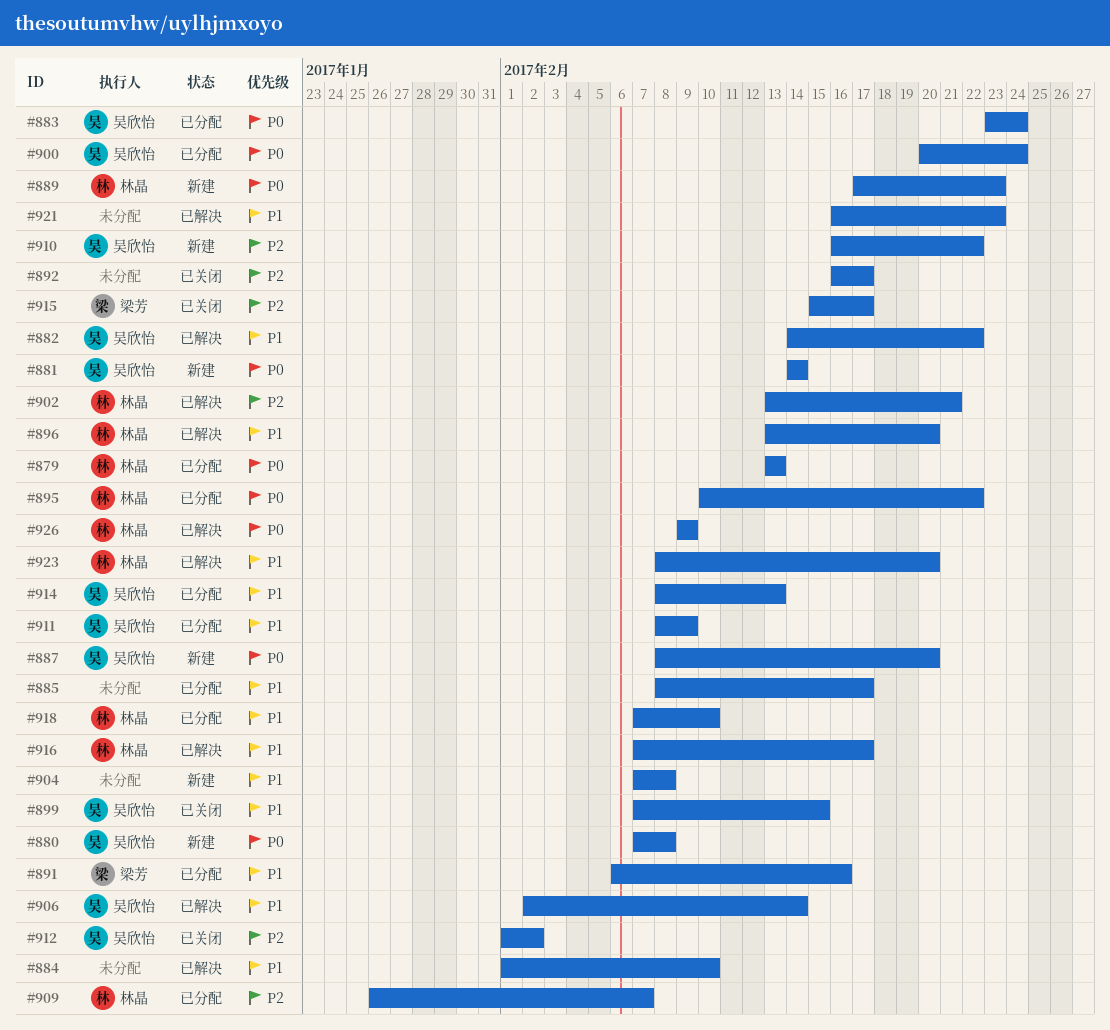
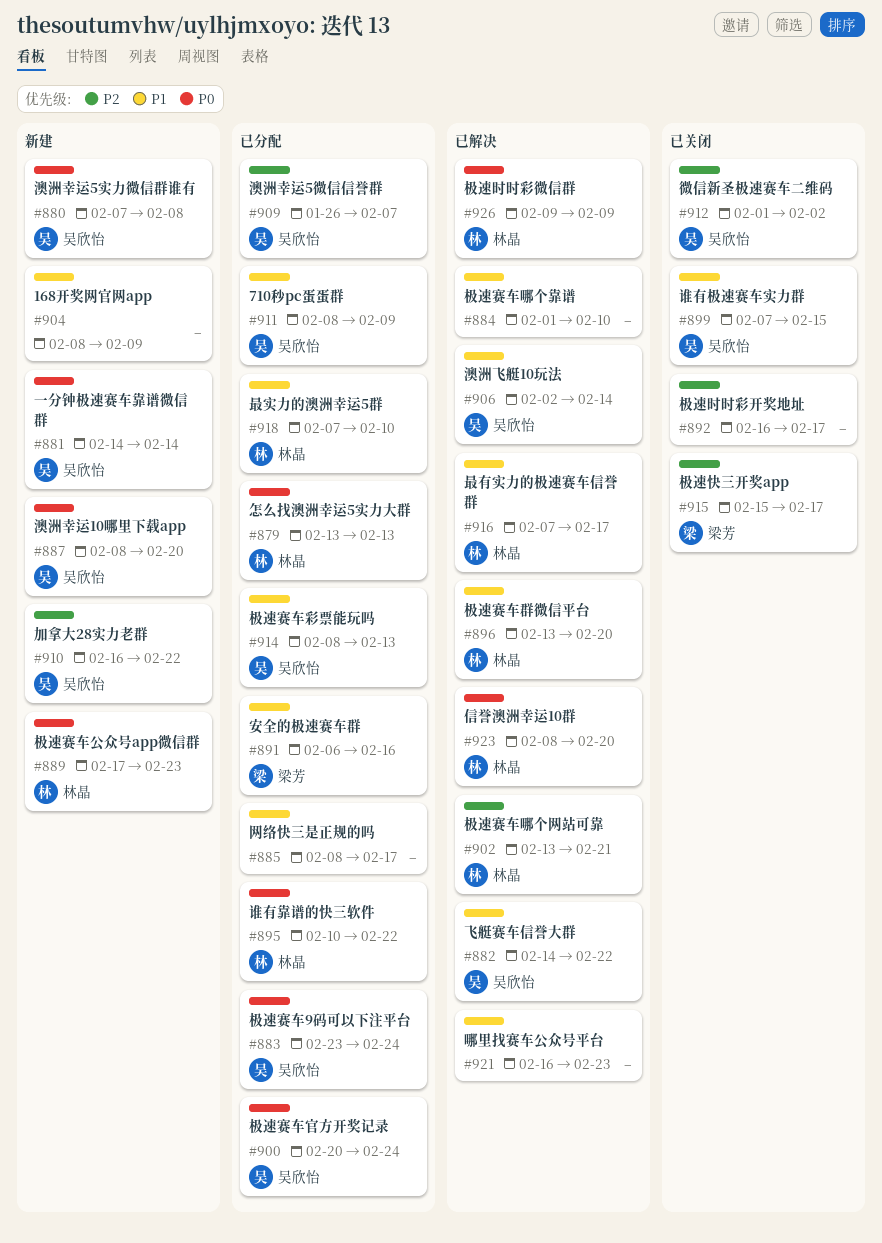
#904, start: Feb 7 -> Feb 8
#904, due: Feb 8 -> Feb 9
#909, owner: 林晶 -> 吴欣怡
#923, priority: P1 -> P0

